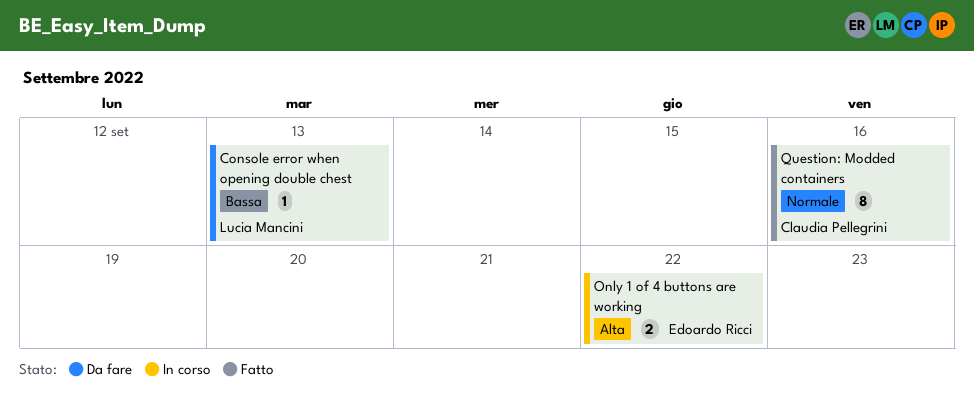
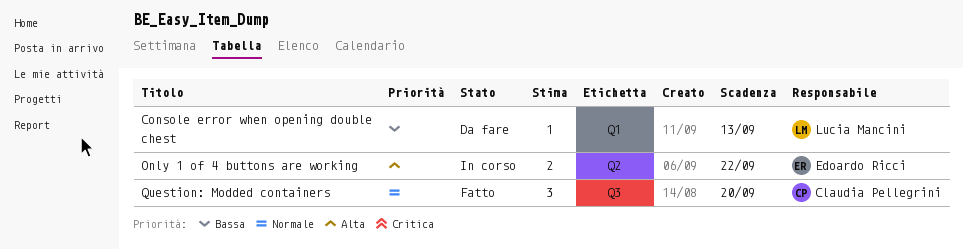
Question: Modded containers, estimate: 8 -> 3
Question: Modded containers, due: Sep 16 -> Sep 20

